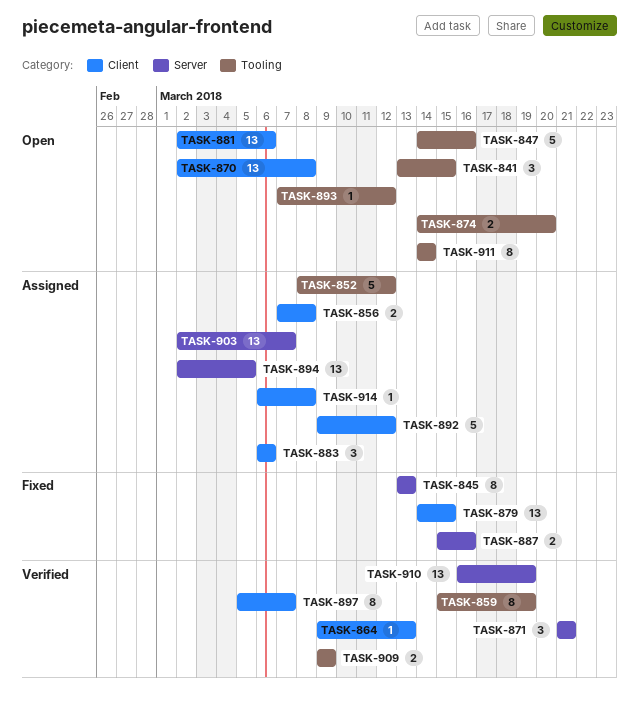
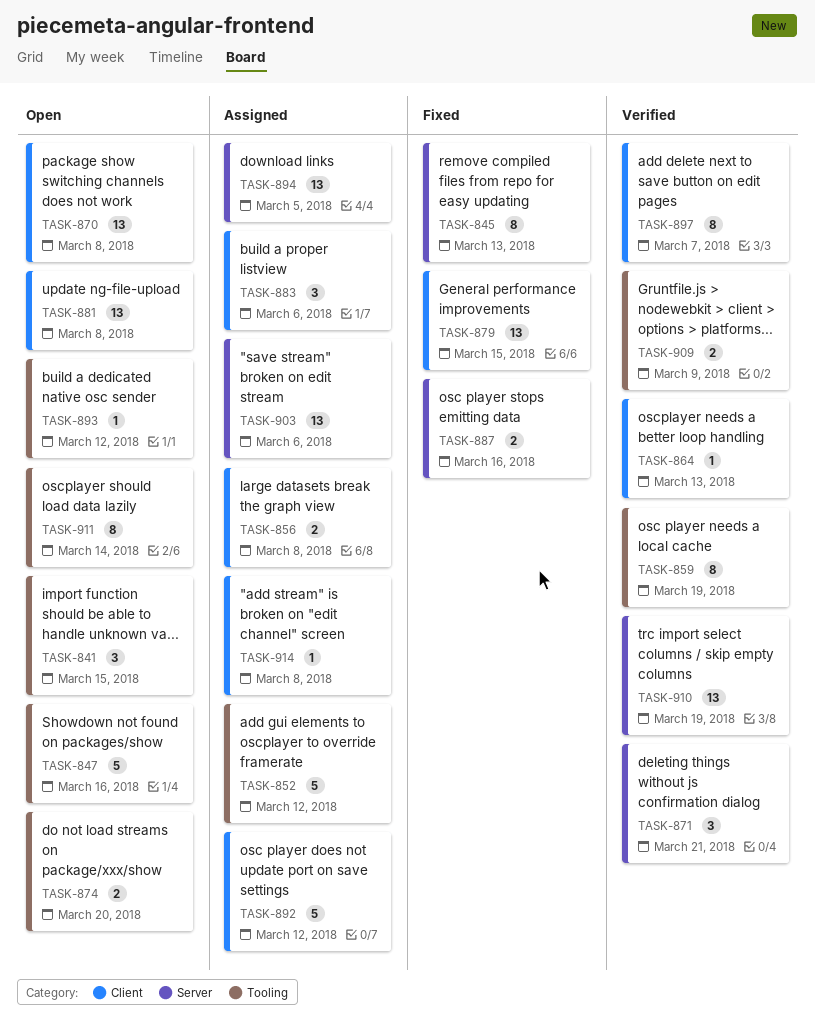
TASK-881, due: Mar 6 -> Mar 8
TASK-903, due: Mar 7 -> Mar 6

